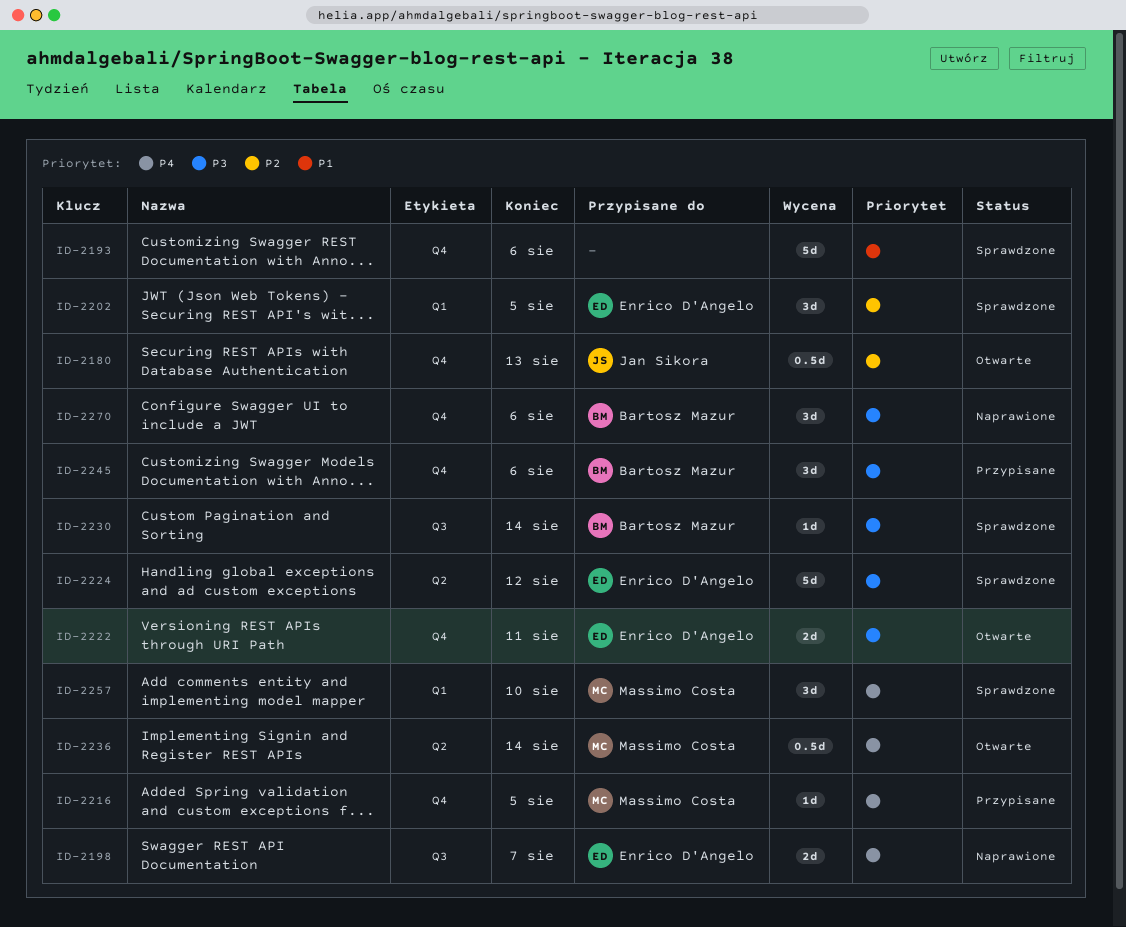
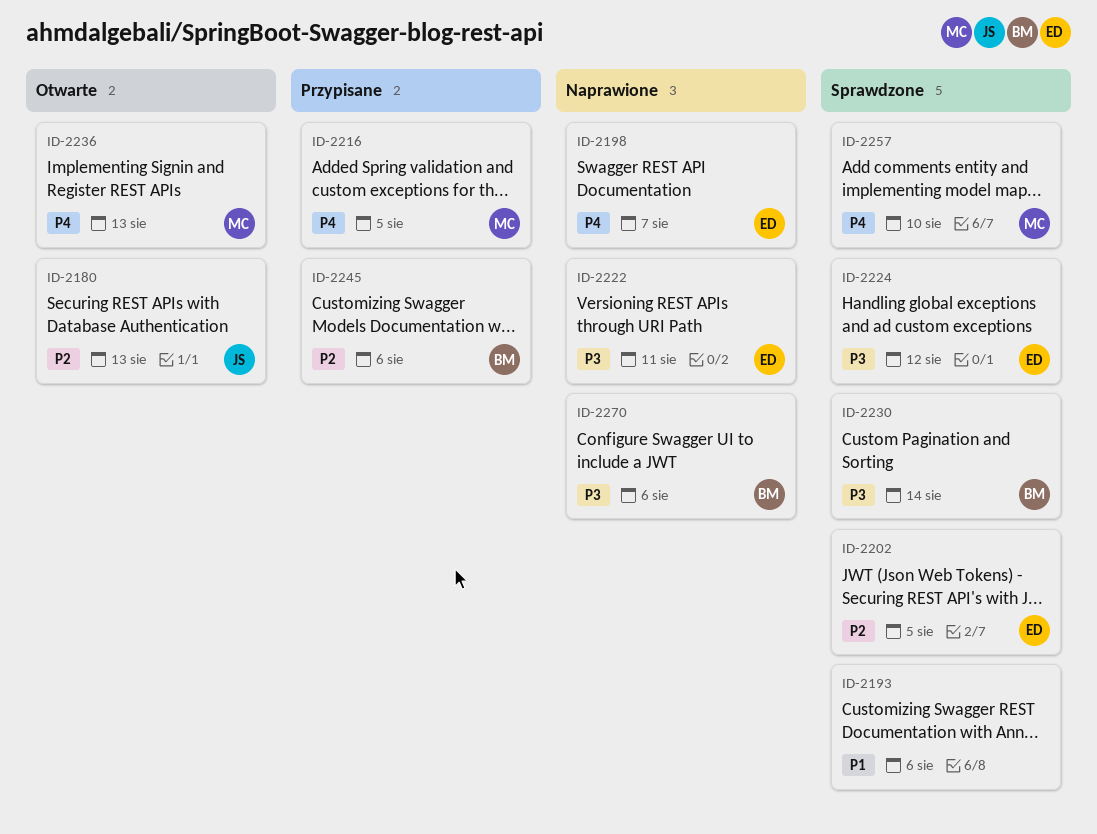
ID-2222, status: Otwarte -> Naprawione
ID-2236, due: Aug 14 -> Aug 13
ID-2245, priority: P3 -> P2

